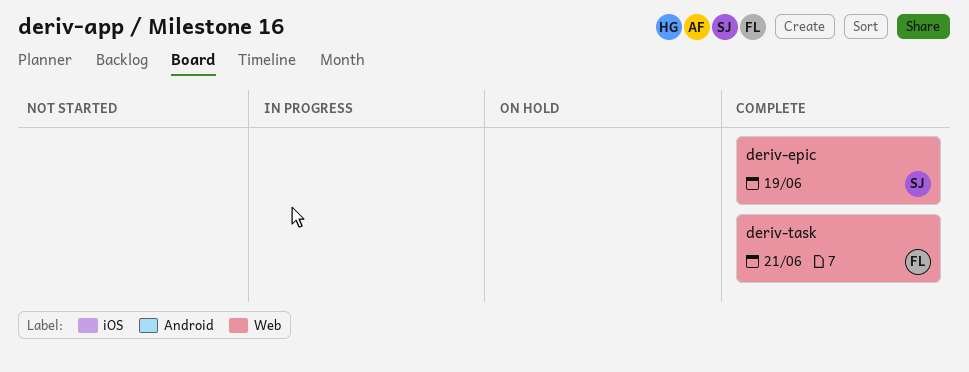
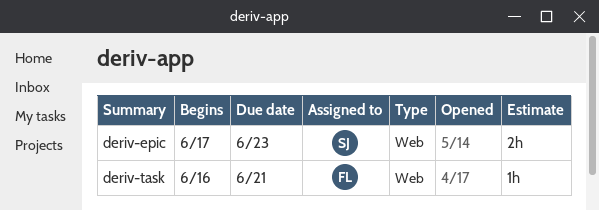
deriv-epic, due: Jun 19 -> Jun 23

